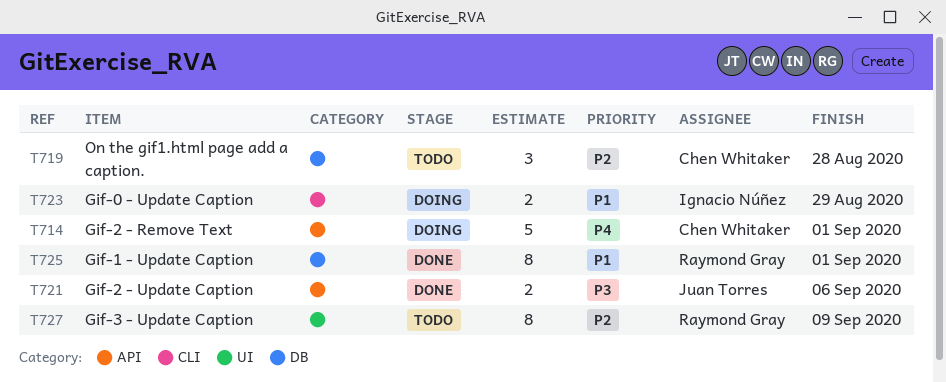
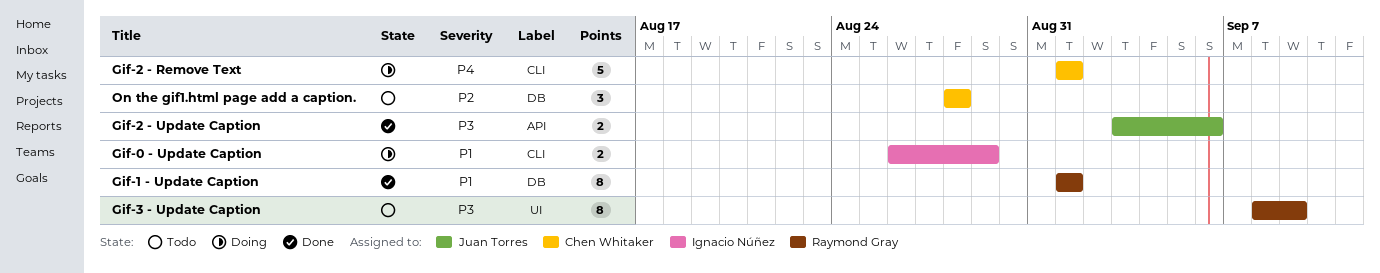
Gif-2 - Remove Text, label: API -> CLI
Gif-3 - Update Caption, priority: P2 -> P3

